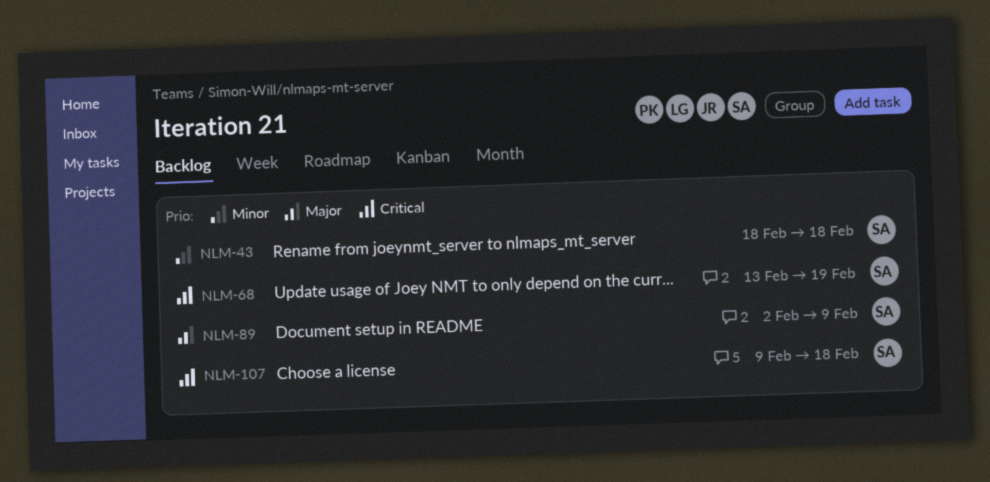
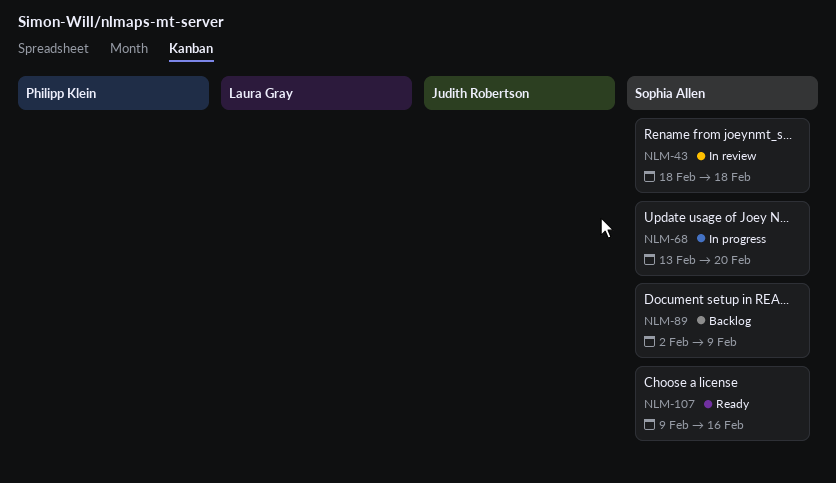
NLM-68, due: Feb 19 -> Feb 20
NLM-107, due: Feb 18 -> Feb 16

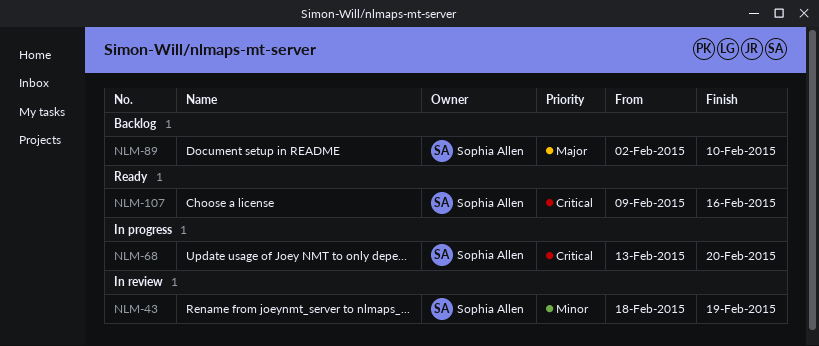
NLM-43, due: Feb 18 -> Feb 19
NLM-89, due: Feb 9 -> Feb 10

